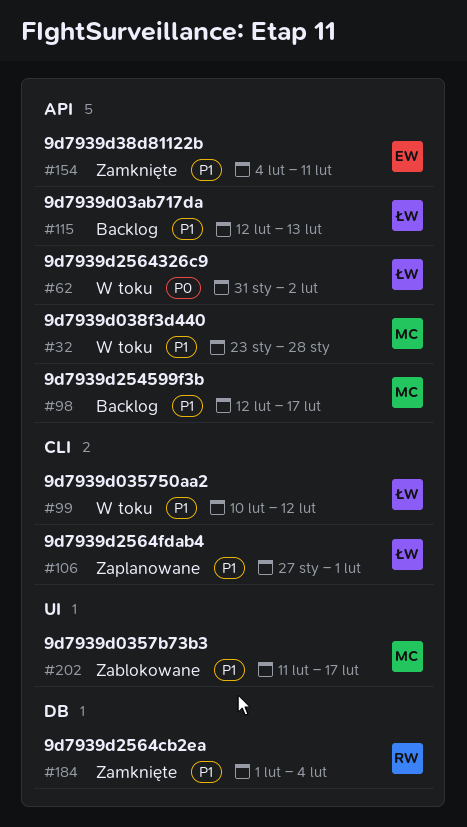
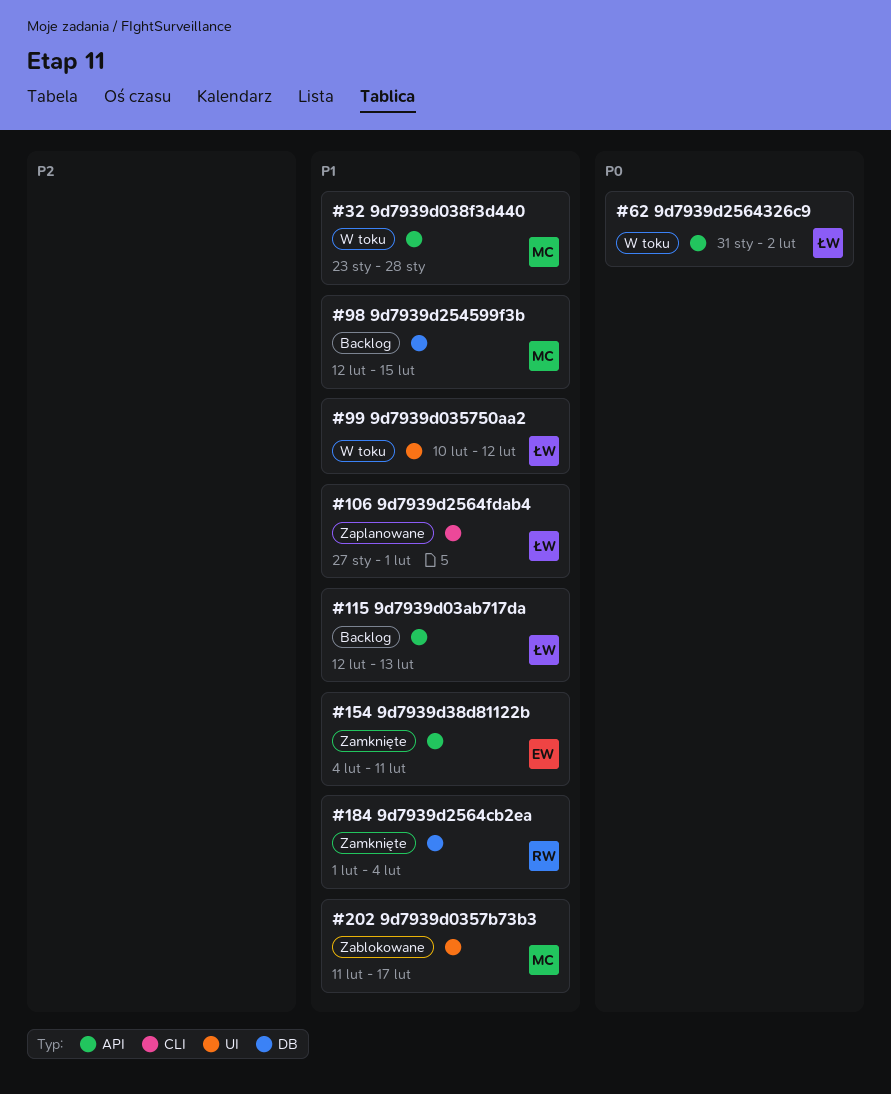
#98, label: API -> DB
#98, due: Feb 17 -> Feb 15
#99, label: CLI -> UI

